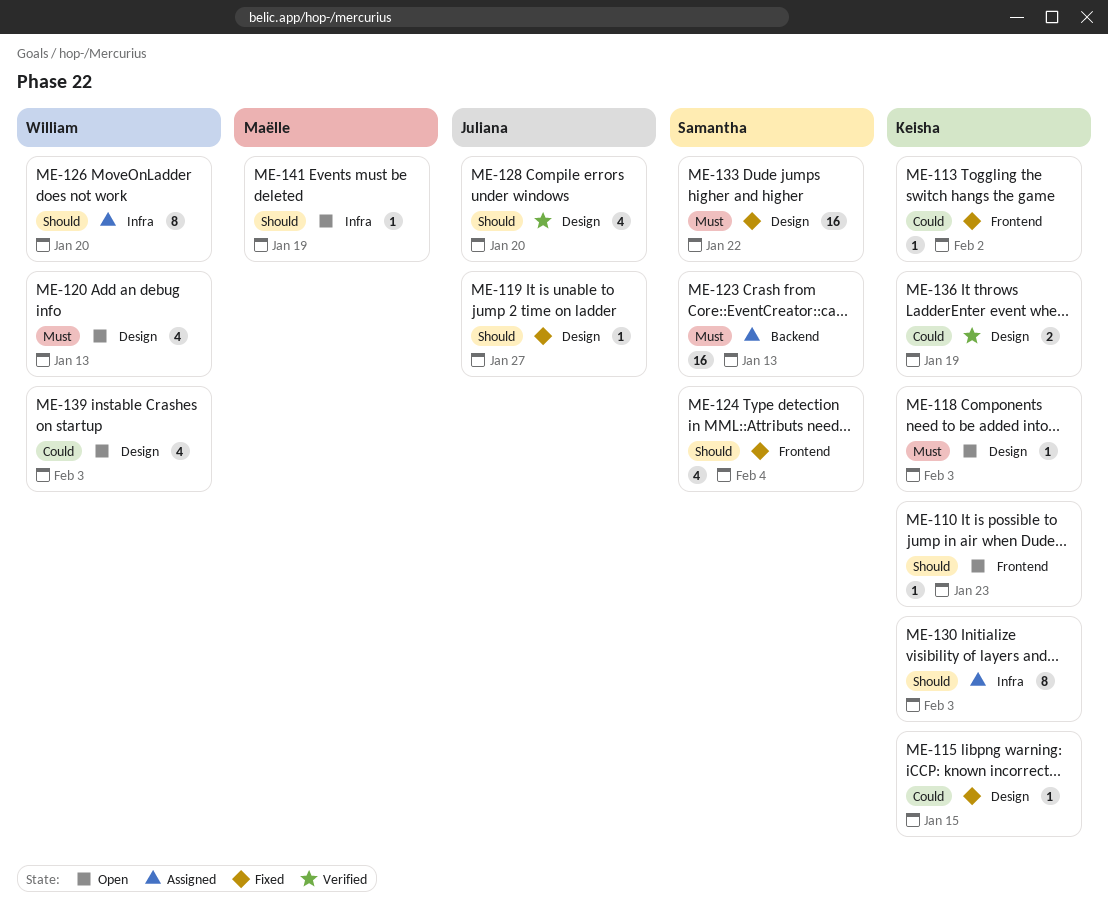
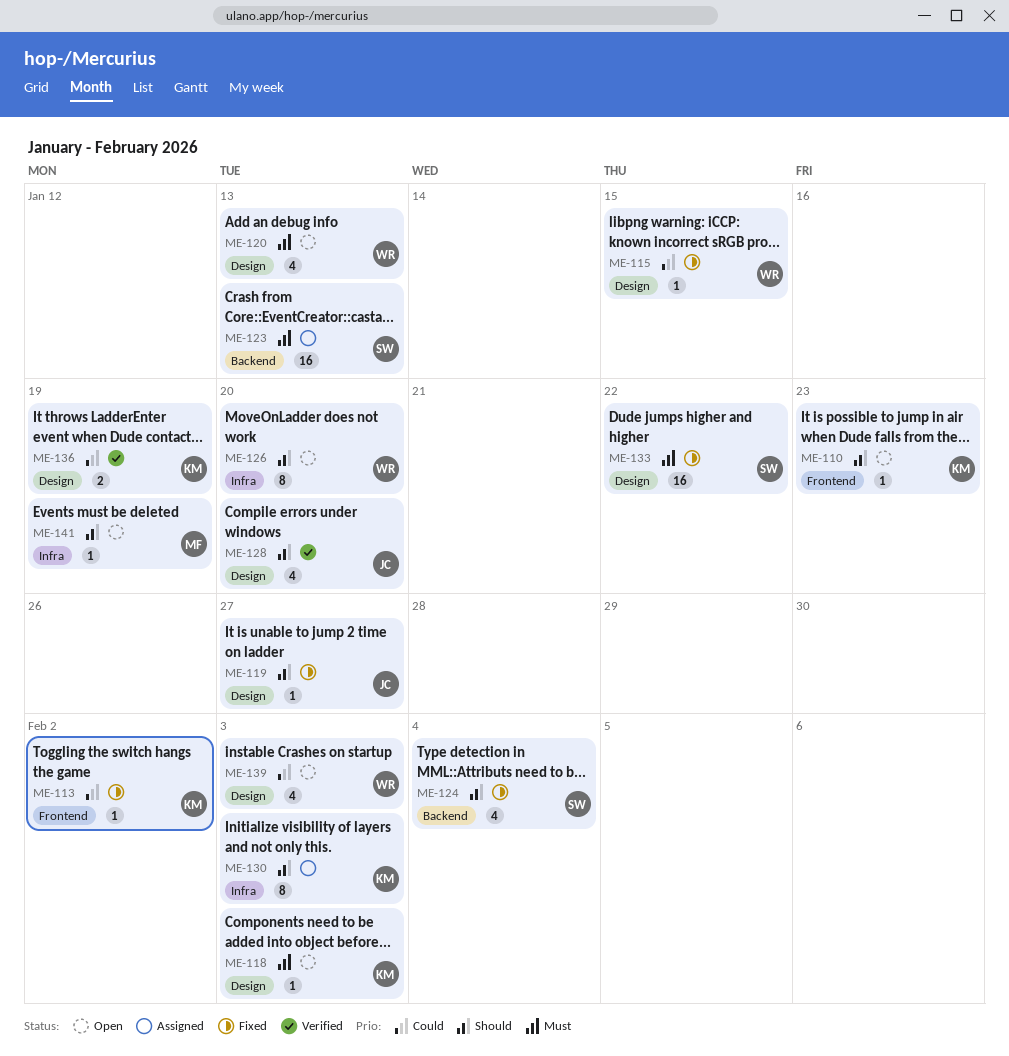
ME-115, owner: Keisha -> William
ME-124, label: Frontend -> Backend
ME-126, status: Assigned -> Open

